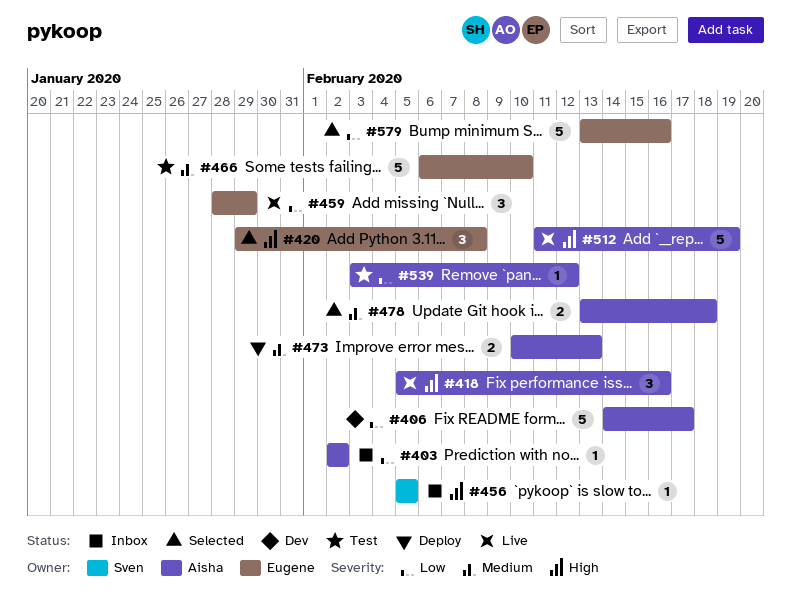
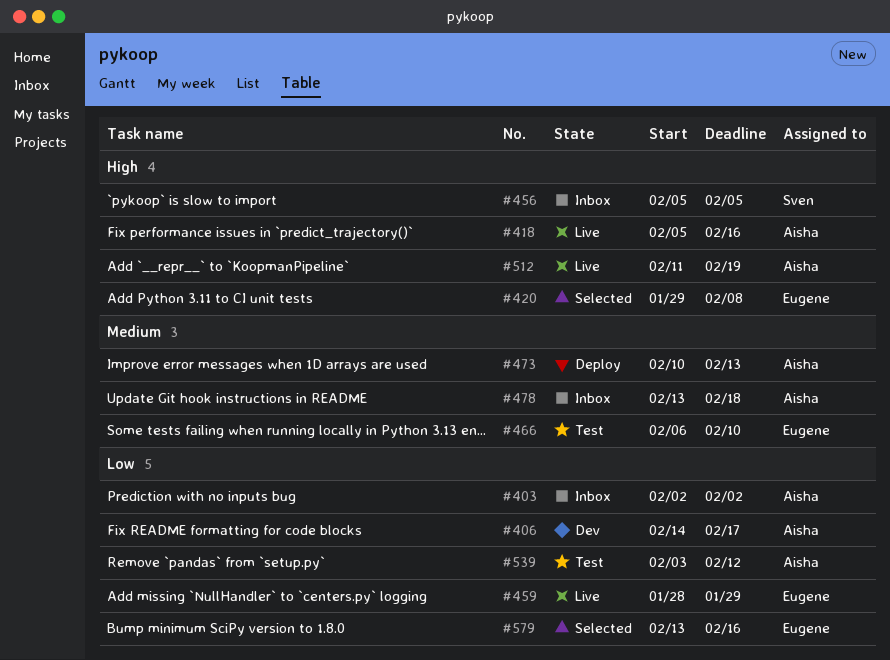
#478, status: Selected -> Inbox

